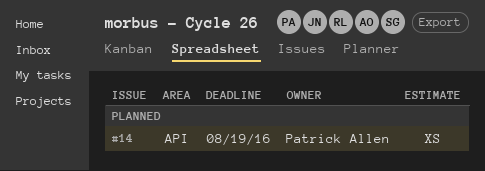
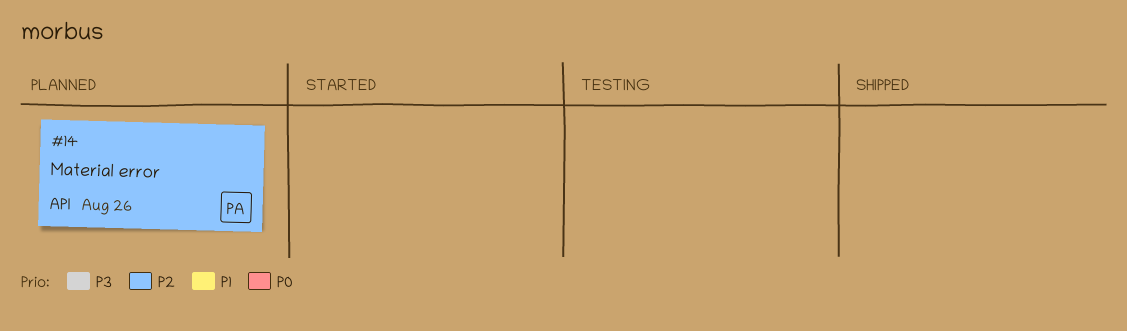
#14, due: Aug 19 -> Aug 26

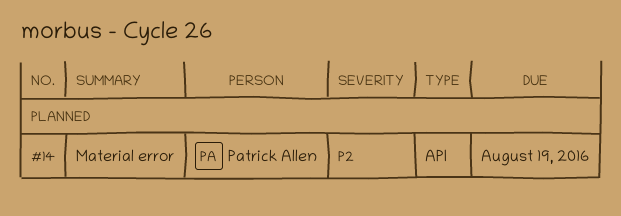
#14, due: Aug 26 -> Aug 19

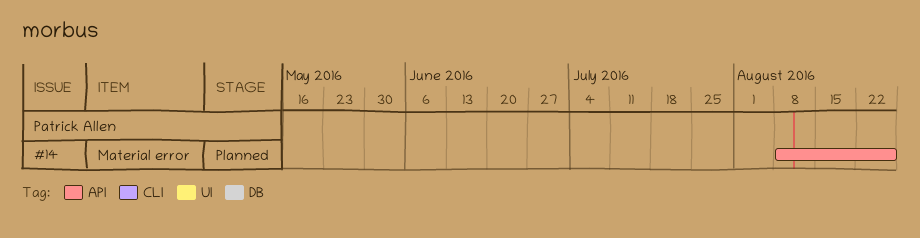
#14, due: Aug 19 -> Aug 26

